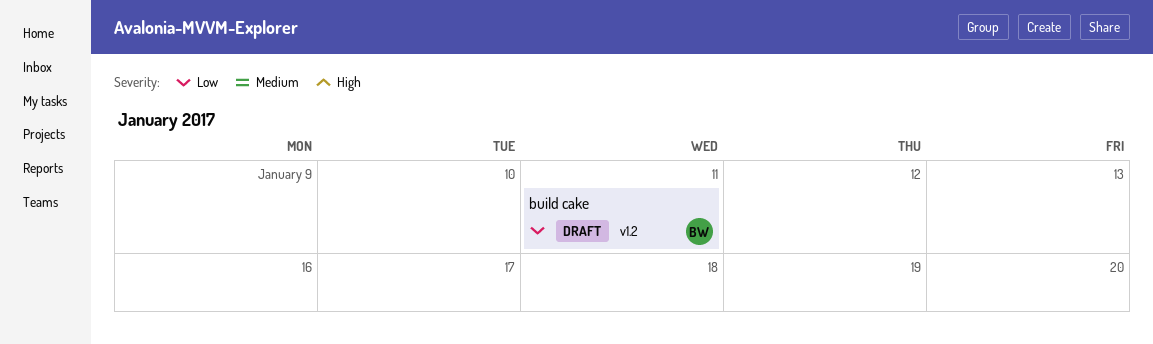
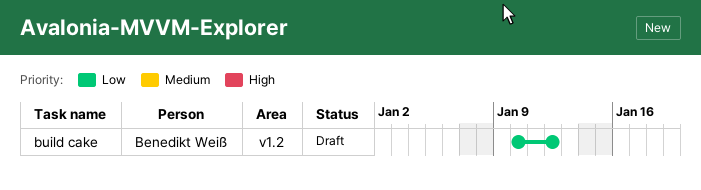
build cake, due: Jan 11 -> Jan 12

